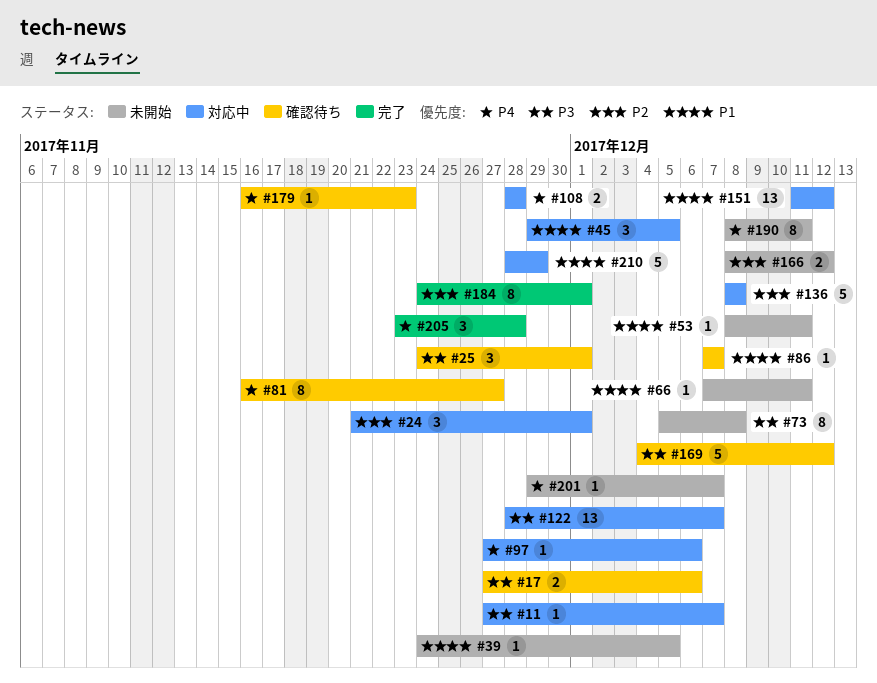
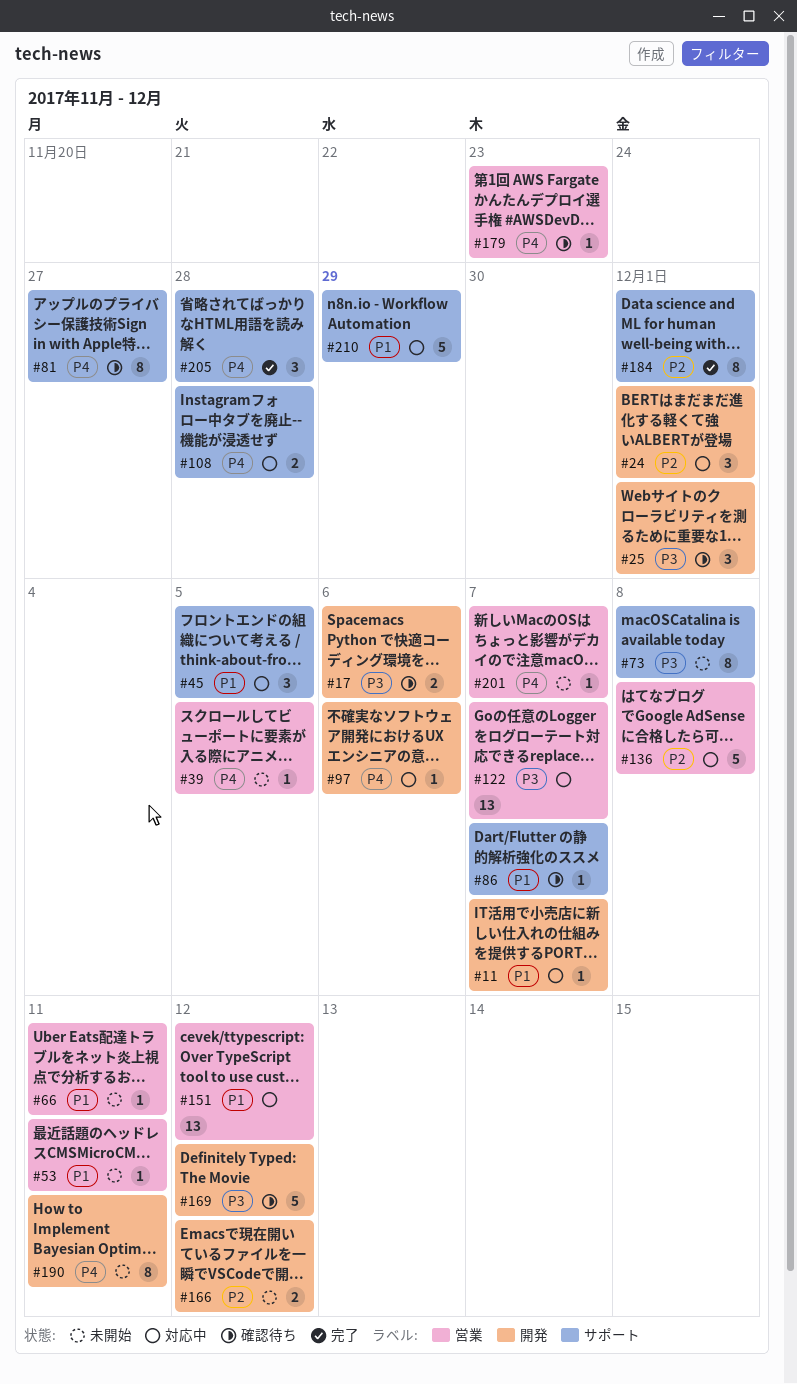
#11, priority: P3 -> P1
#39, priority: P1 -> P4

